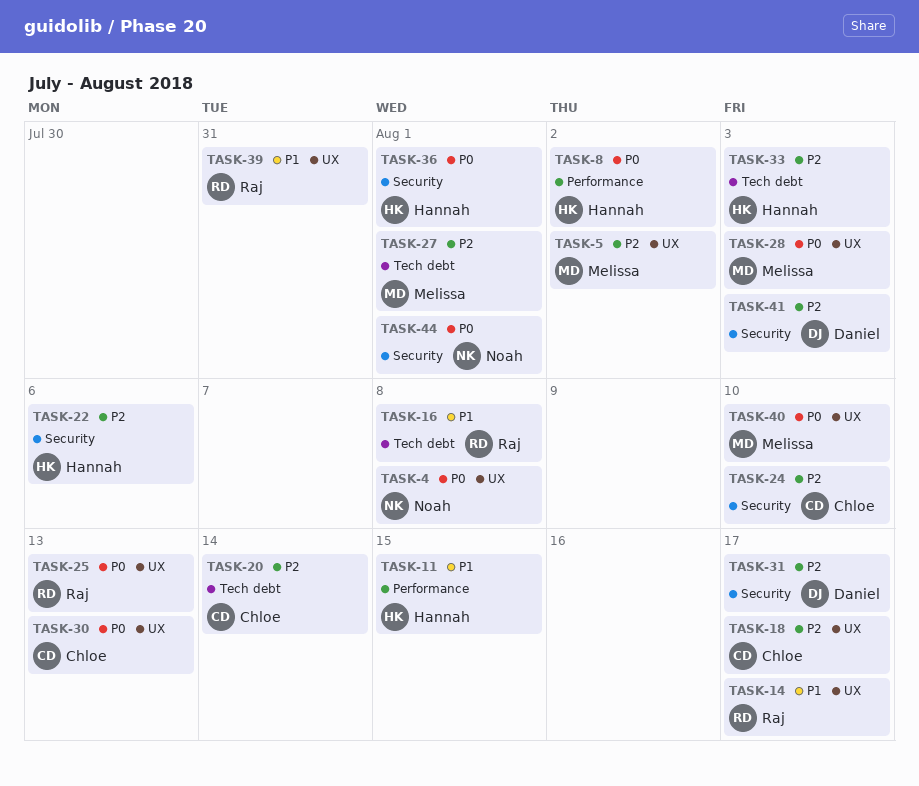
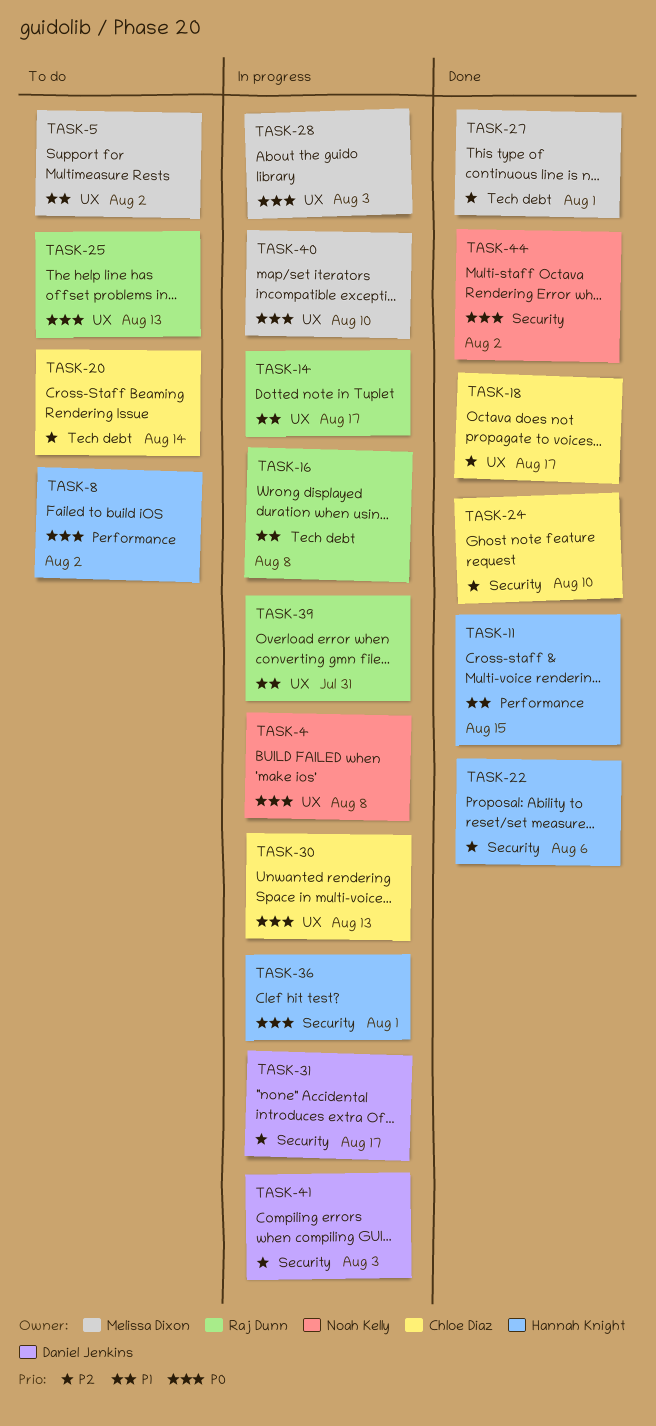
TASK-5, priority: P2 -> P1
TASK-33: present -> none
TASK-44, due: Aug 1 -> Aug 2

